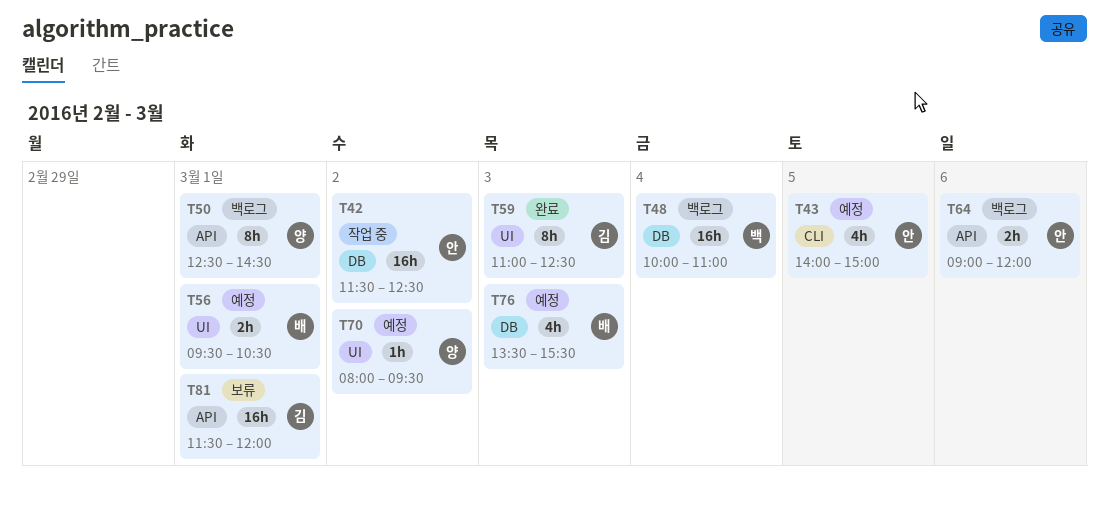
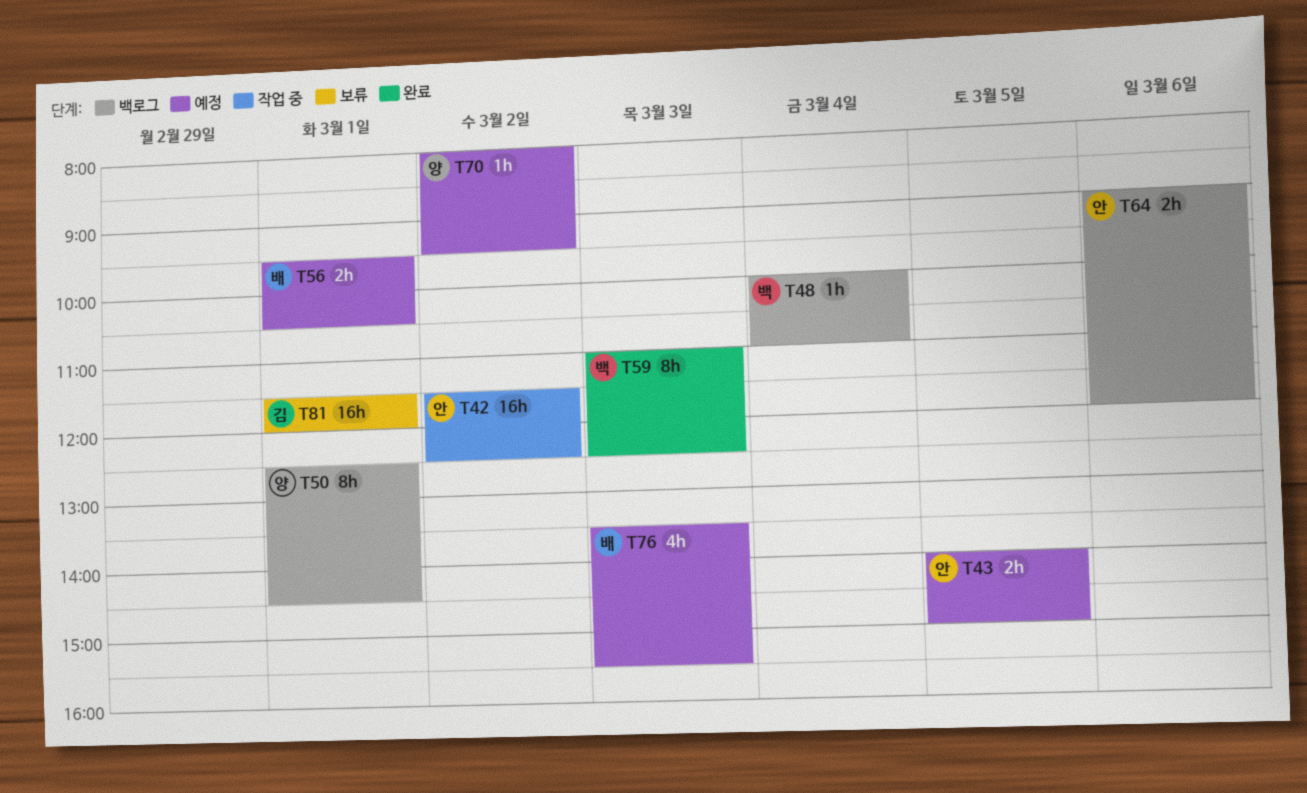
T43, estimate: 4h -> 2h
T48, estimate: 16h -> 1h
T59, owner: 김 -> 백

